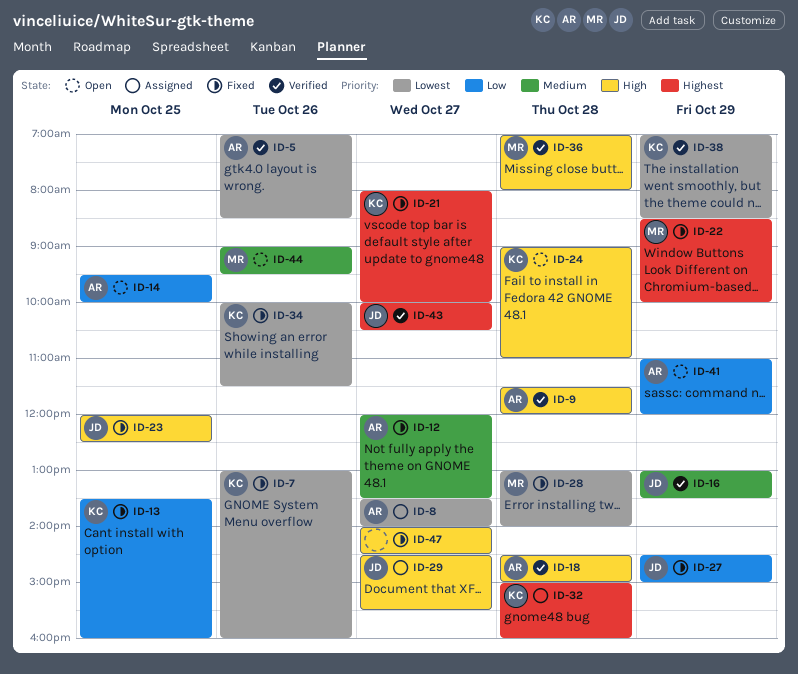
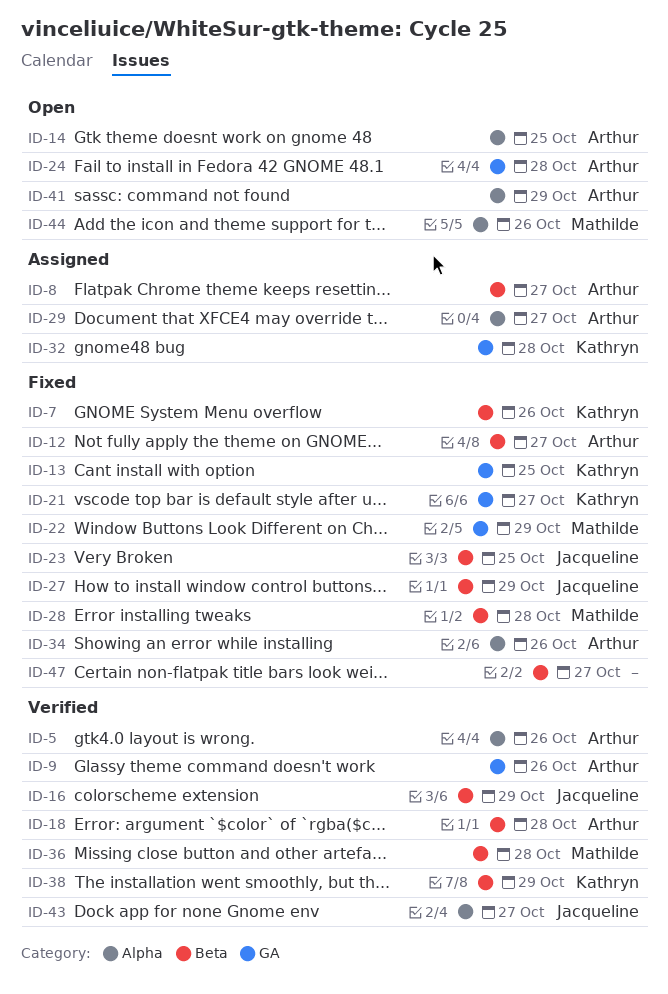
ID-9, day: Oct 28 -> Oct 26
ID-24, owner: Kathryn -> Arthur
ID-29, owner: Jacqueline -> Arthur
ID-34, owner: Kathryn -> Arthur

